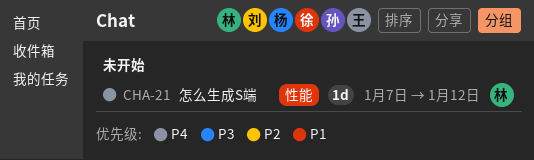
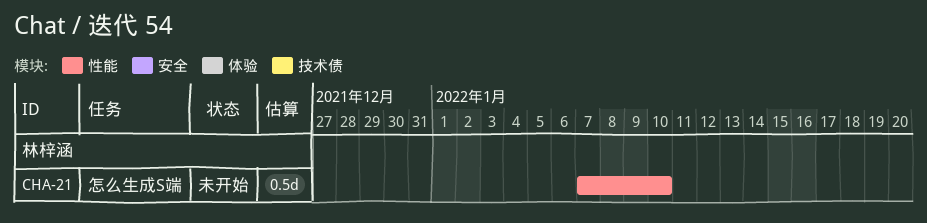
CHA-21, estimate: 1d -> 0.5d
CHA-21, due: Jan 12 -> Jan 10

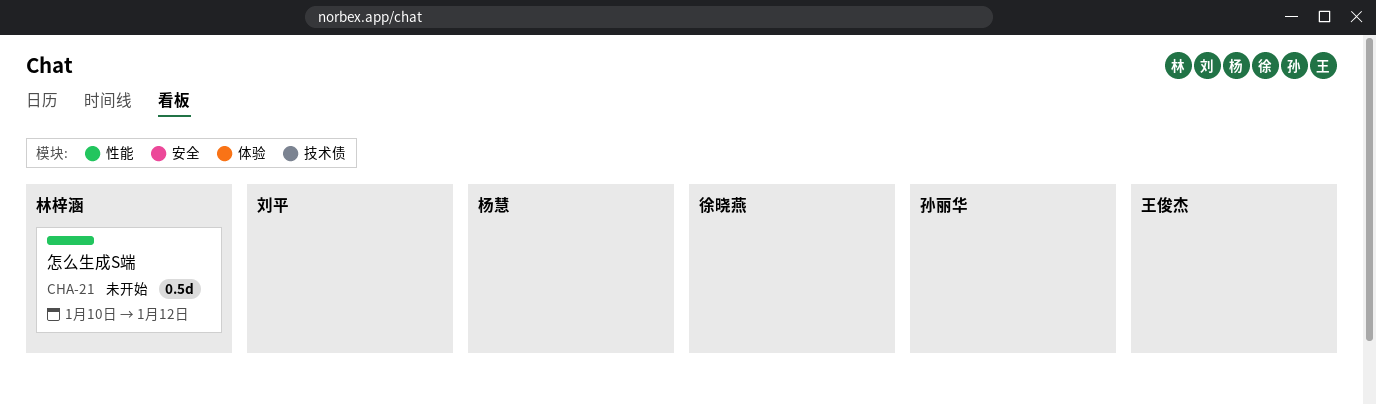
CHA-21, start: Jan 7 -> Jan 10
CHA-21, due: Jan 10 -> Jan 12

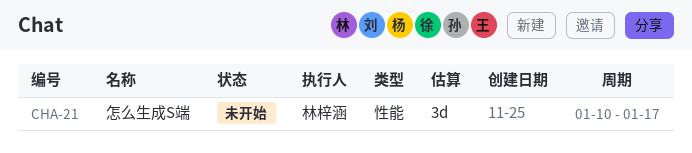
CHA-21, estimate: 0.5d -> 3d
CHA-21, due: Jan 12 -> Jan 17

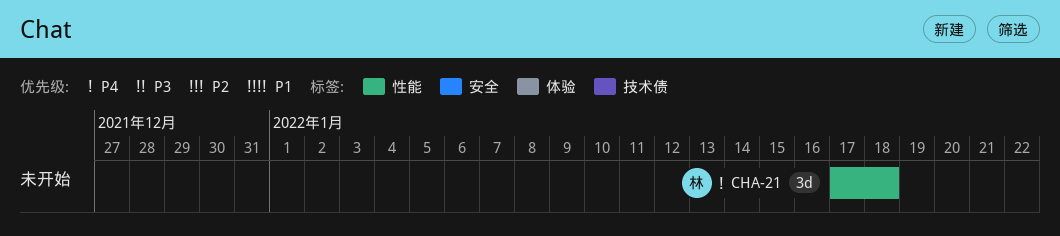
CHA-21, start: Jan 10 -> Jan 17
CHA-21, due: Jan 17 -> Jan 18

